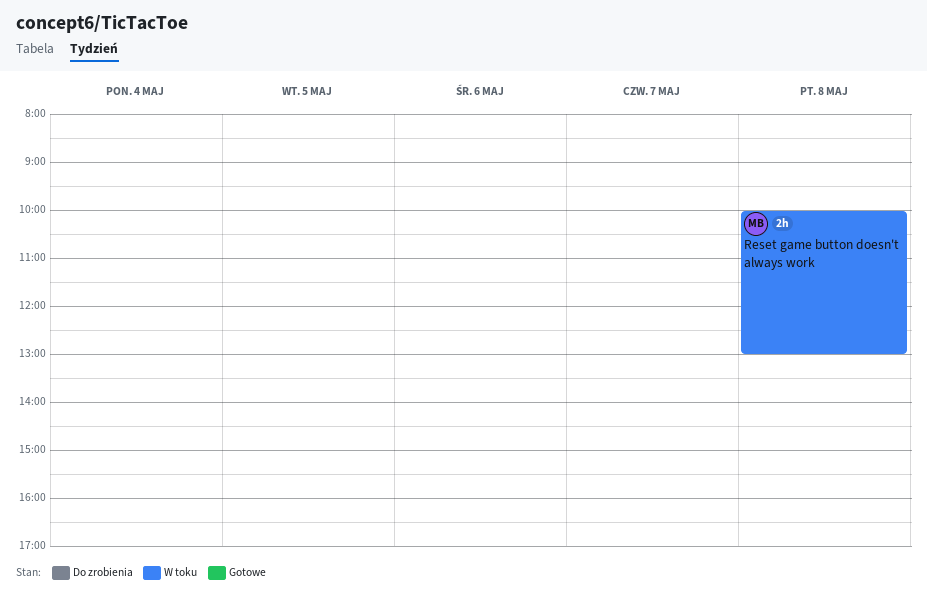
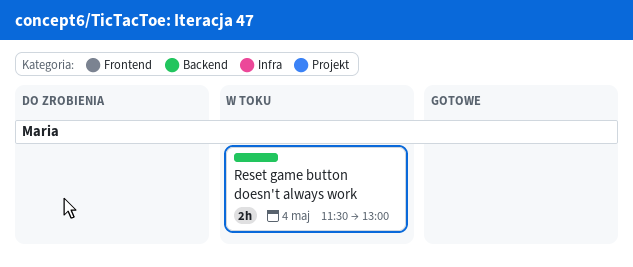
Reset game button doesn't always work, day: May 8 -> May 4
Reset game button doesn't always work, begins: 10:00 -> 11:30

